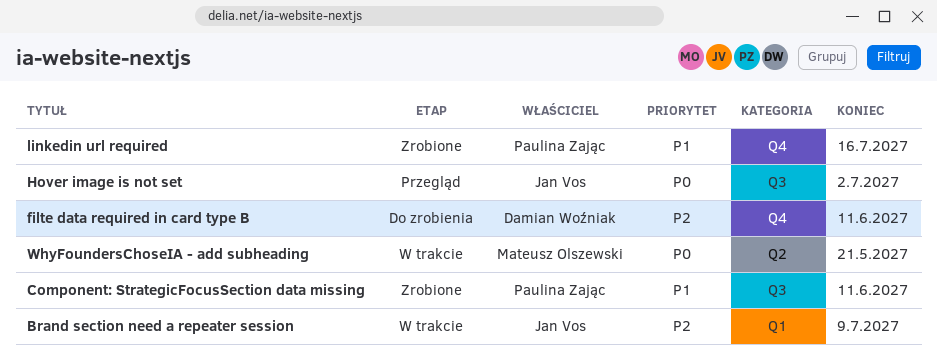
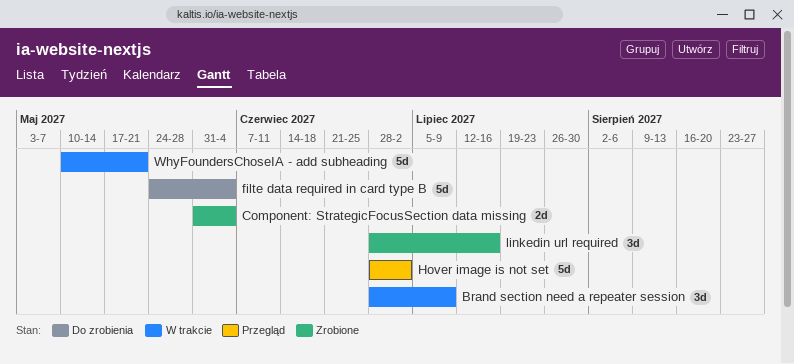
Component: StrategicFocusSection data missing, due: Jun 11 -> Jun 4
filte data required in card type B, due: Jun 11 -> Jun 4

